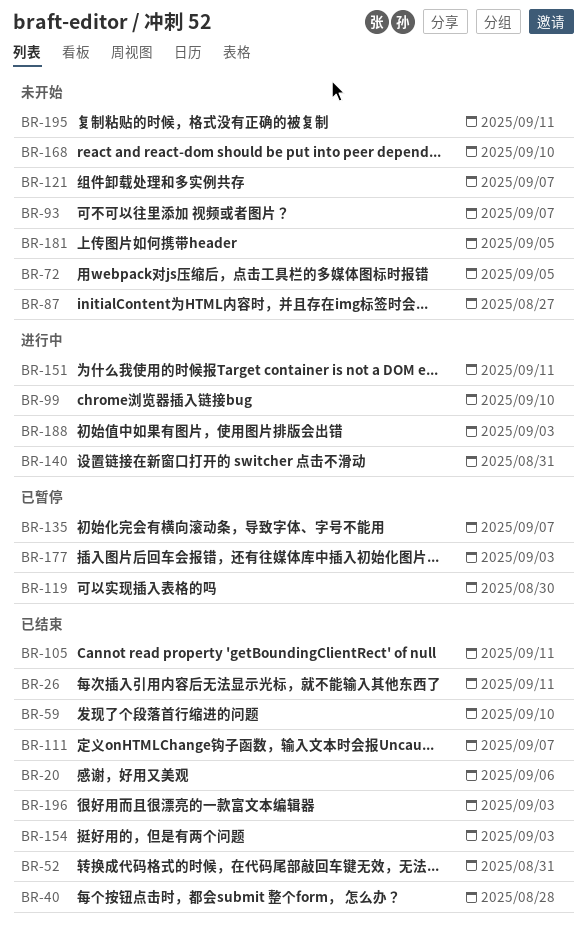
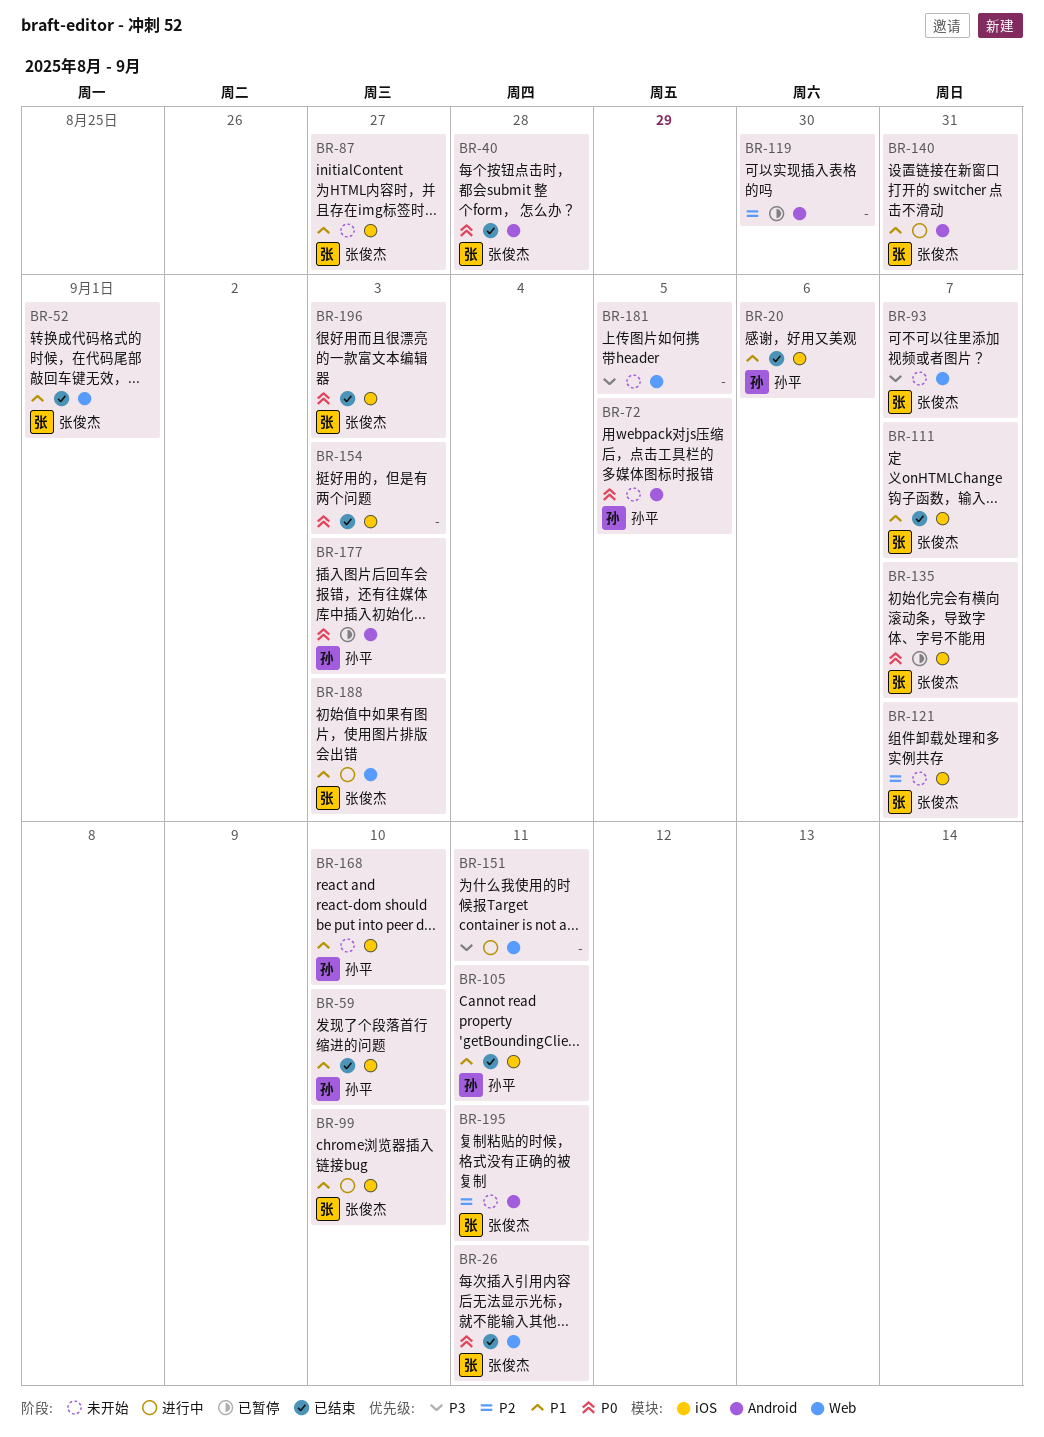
BR-52, due: Aug 31 -> Sep 1

